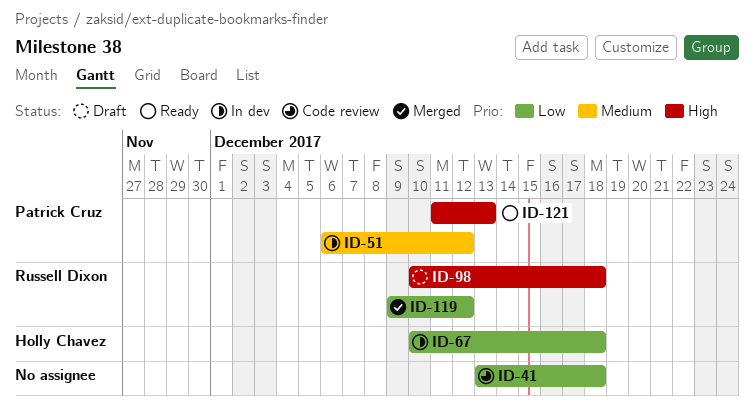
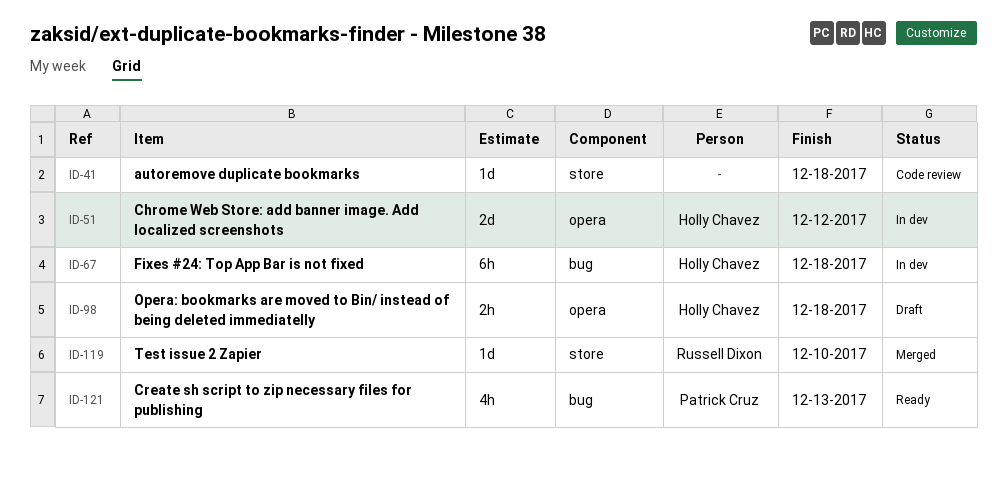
ID-51, owner: Patrick Cruz -> Holly Chavez
ID-98, owner: Russell Dixon -> Holly Chavez
ID-119, due: Dec 12 -> Dec 10

